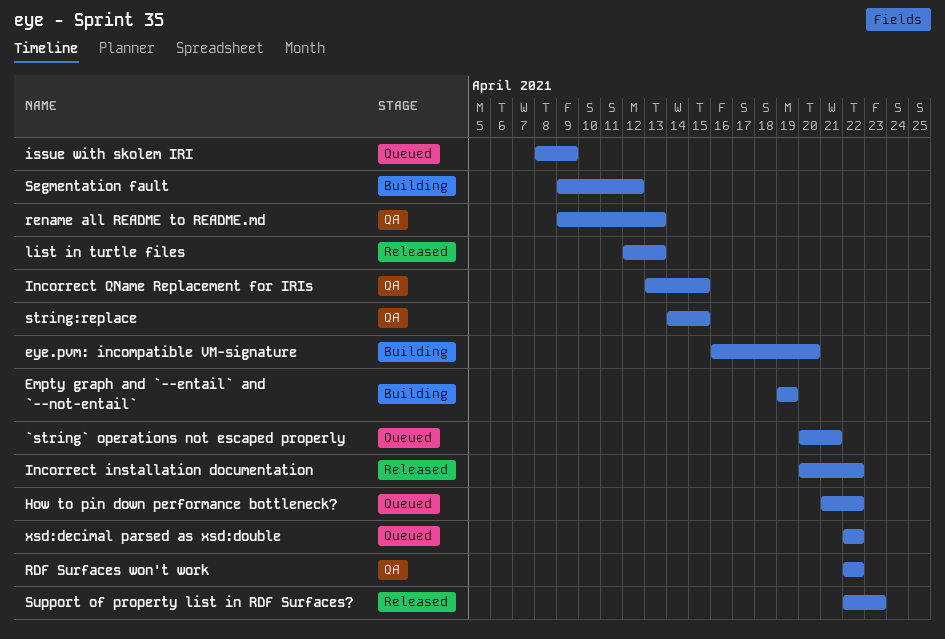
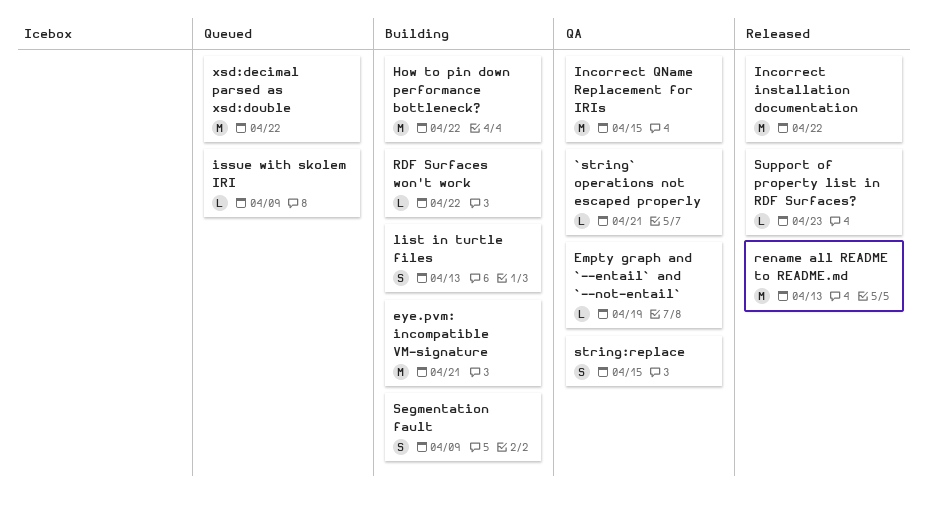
`string` operations not escaped properly, status: Queued -> QA
Empty graph and `--entail` and `--not-entail`, status: Building -> QA
eye.pvm: incompatible VM-signature, due: Apr 20 -> Apr 21
How to pin down performance bottleneck?, status: Queued -> Building
list in turtle files, status: Released -> Building
RDF Surfaces won't work, status: QA -> Building
rename all README to README.md, status: QA -> Released
Segmentation fault, due: Apr 12 -> Apr 9

